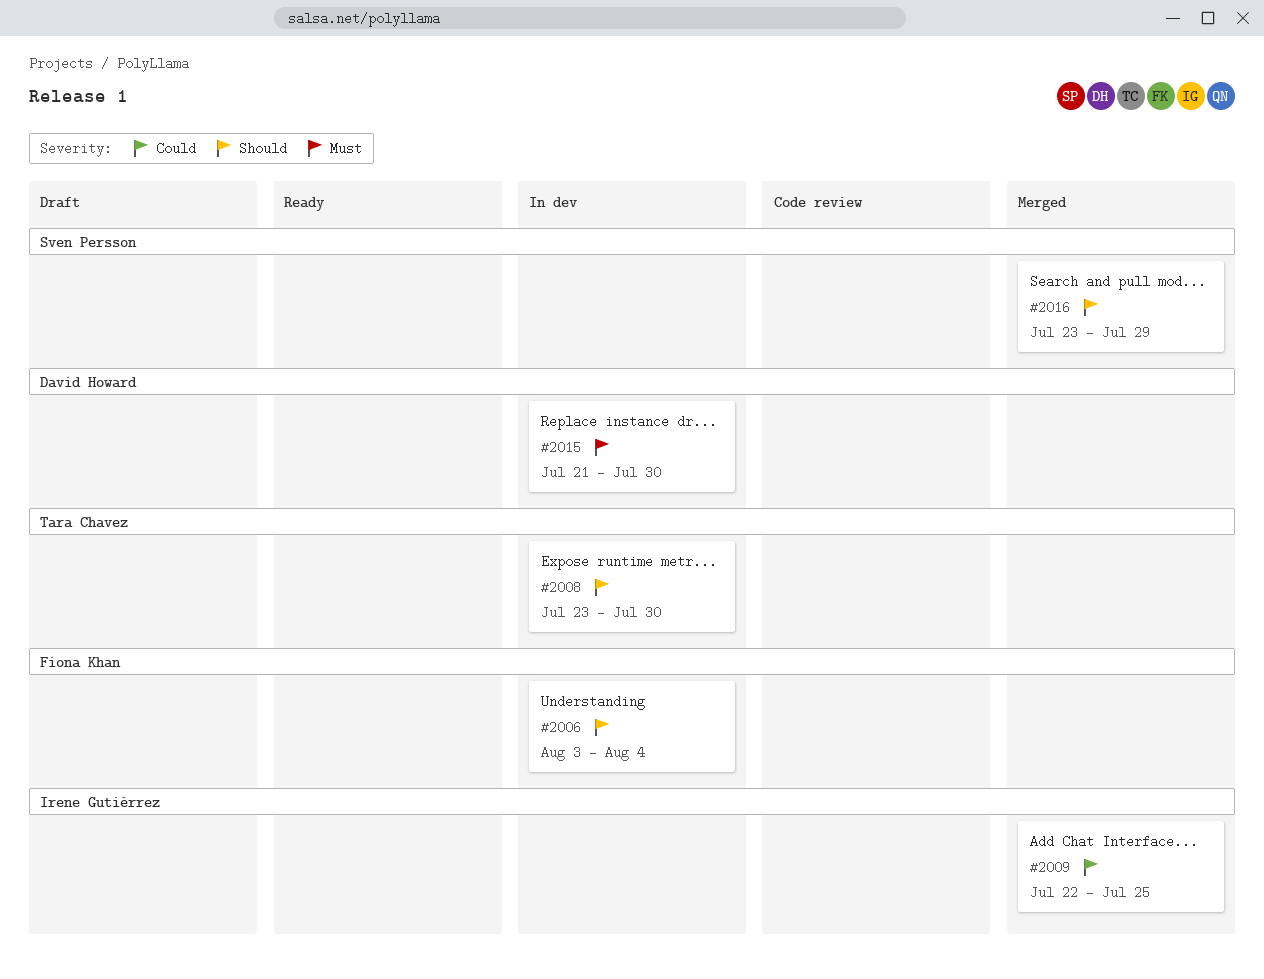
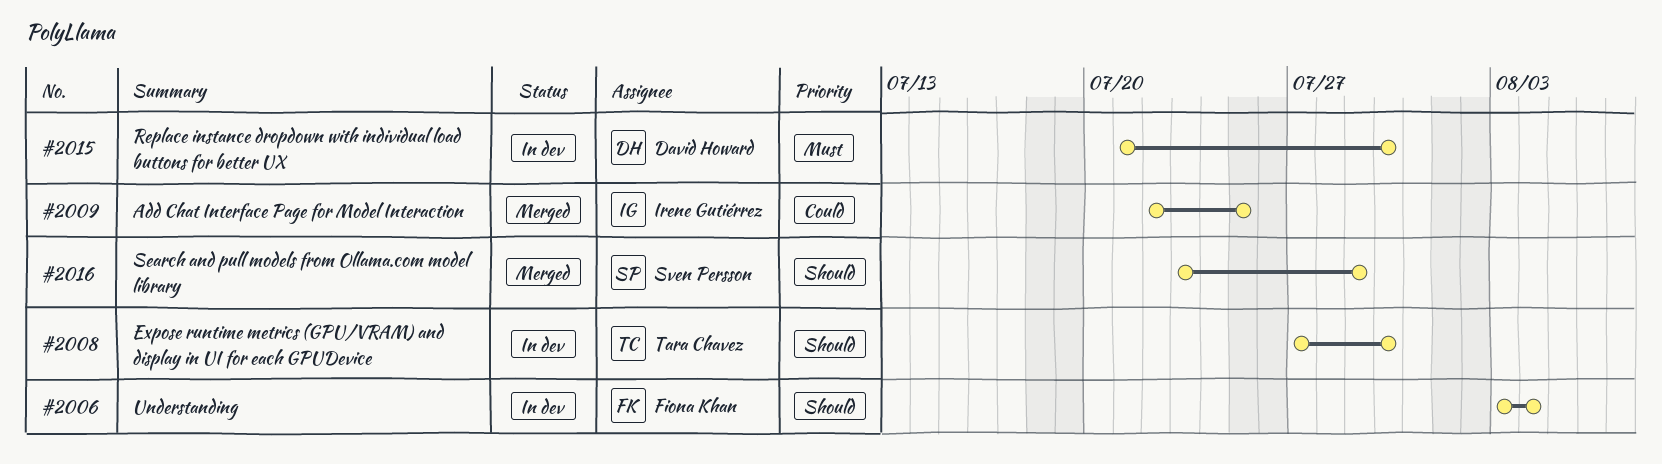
#2008, start: Jul 23 -> Jul 27

